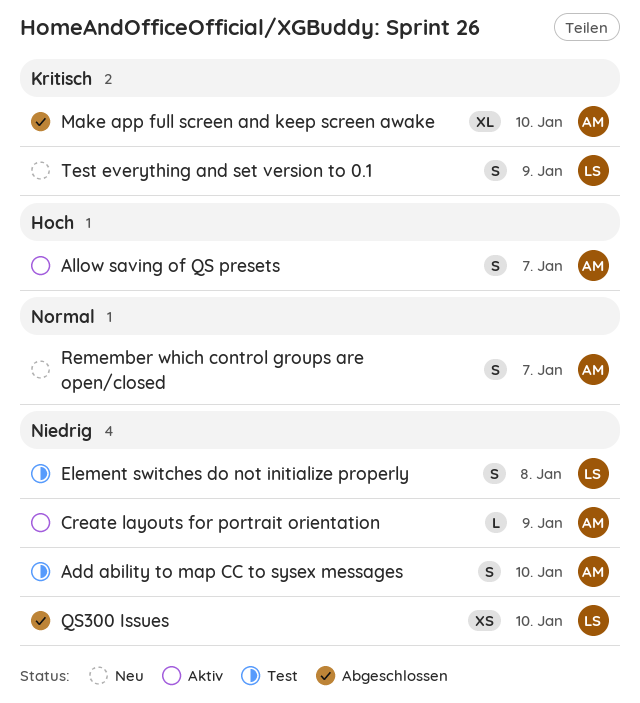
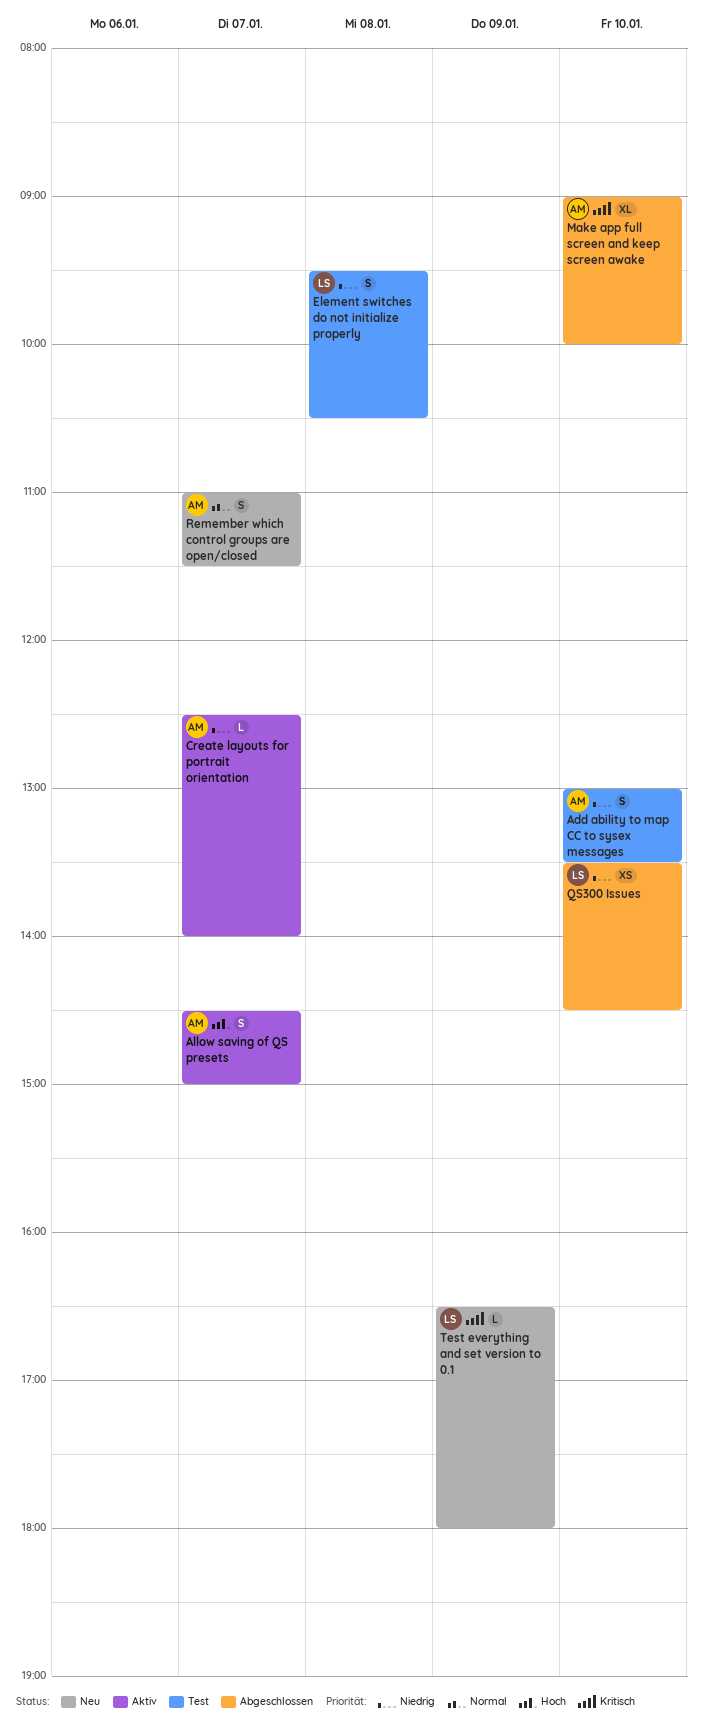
Create layouts for portrait orientation, day: Jan 9 -> Jan 7
Test everything and set version to 0.1, estimate: S -> L

